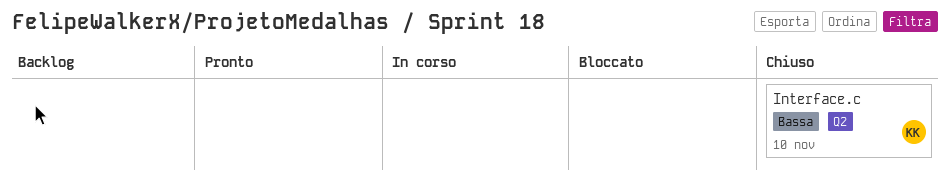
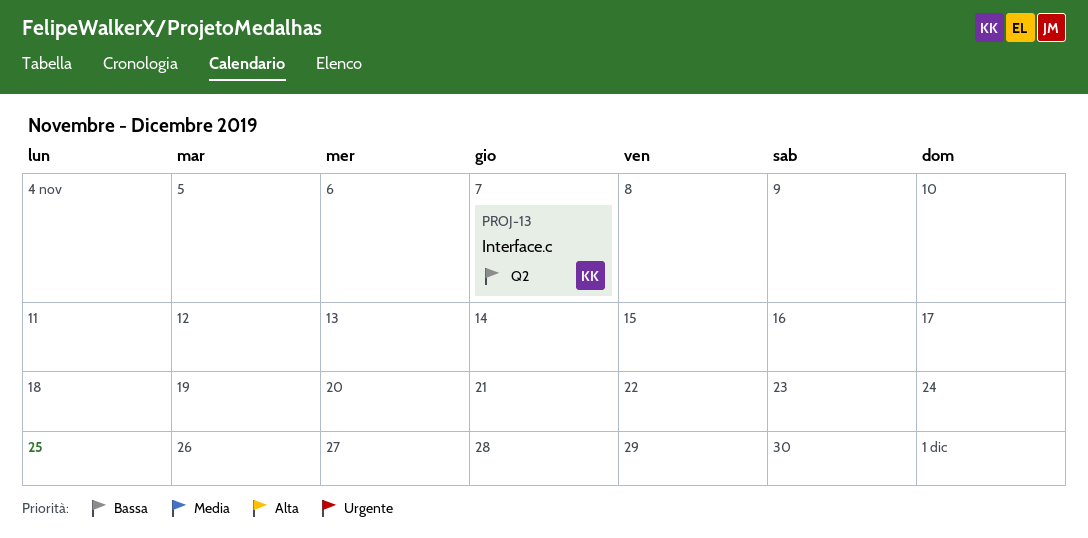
Interface.c, due: Nov 10 -> Nov 7

